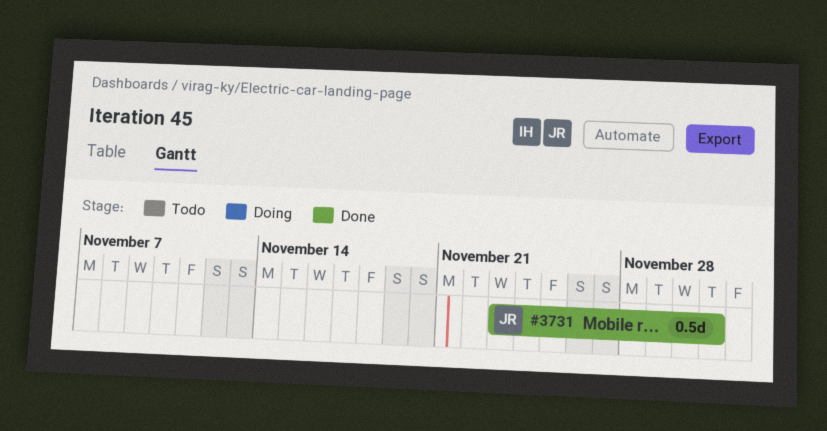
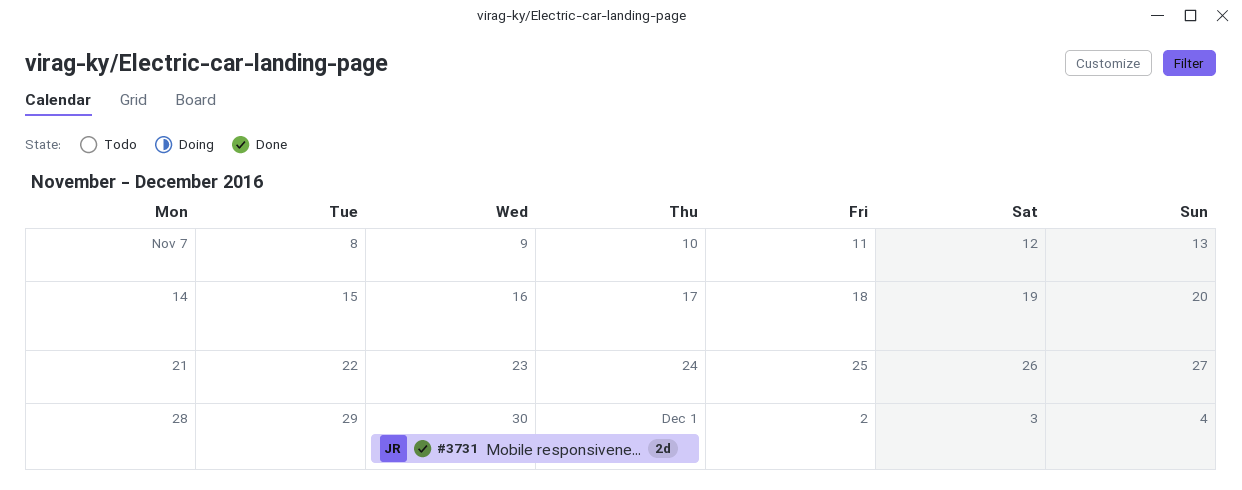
#3731, estimate: 0.5d -> 2d
#3731, start: Nov 23 -> Nov 30

